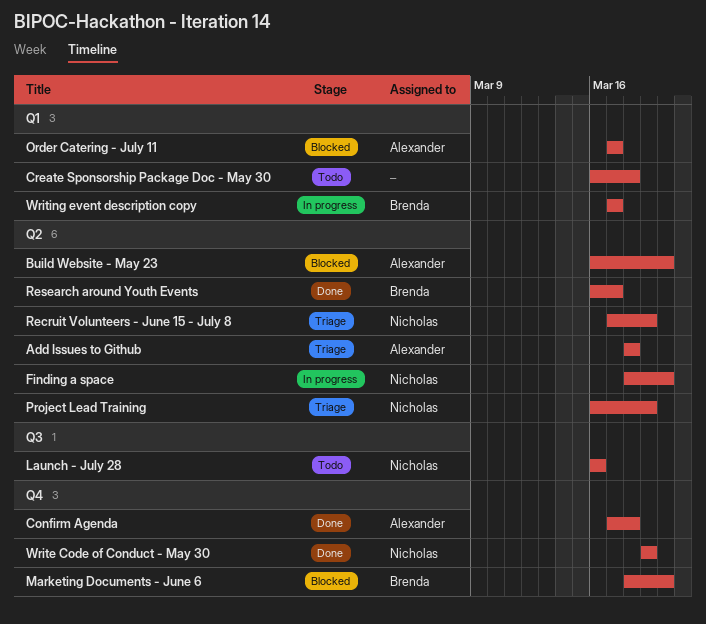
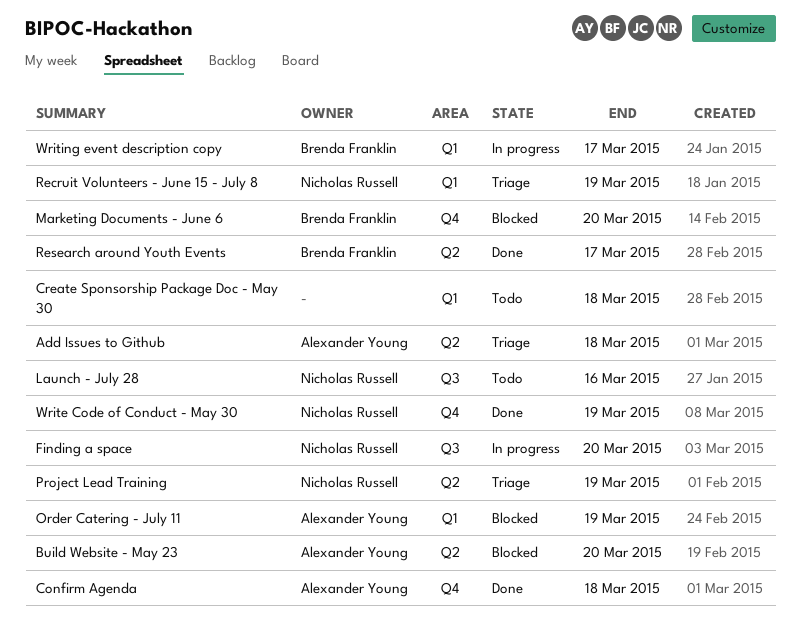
Finding a space, label: Q2 -> Q3
Order Catering - July 11, due: Mar 17 -> Mar 19
Recruit Volunteers - June 15 - July 8, label: Q2 -> Q1

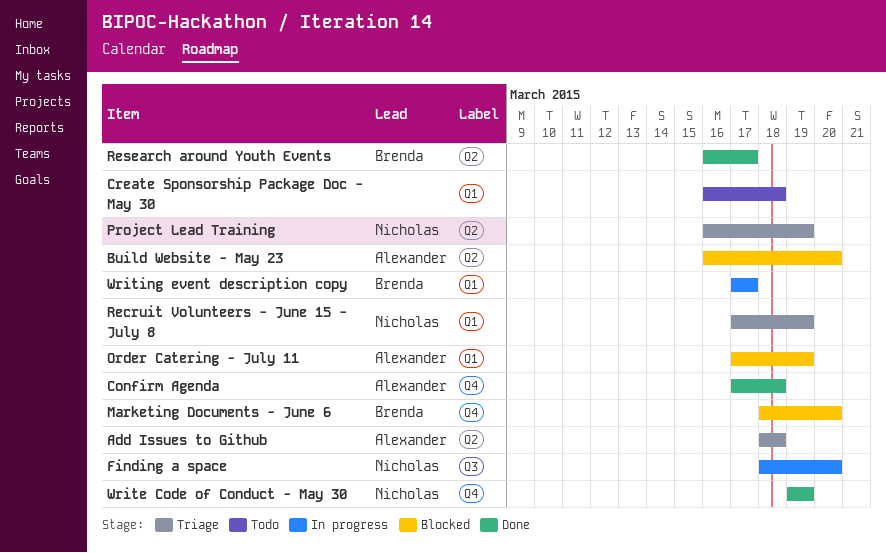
Launch - July 28: present -> none

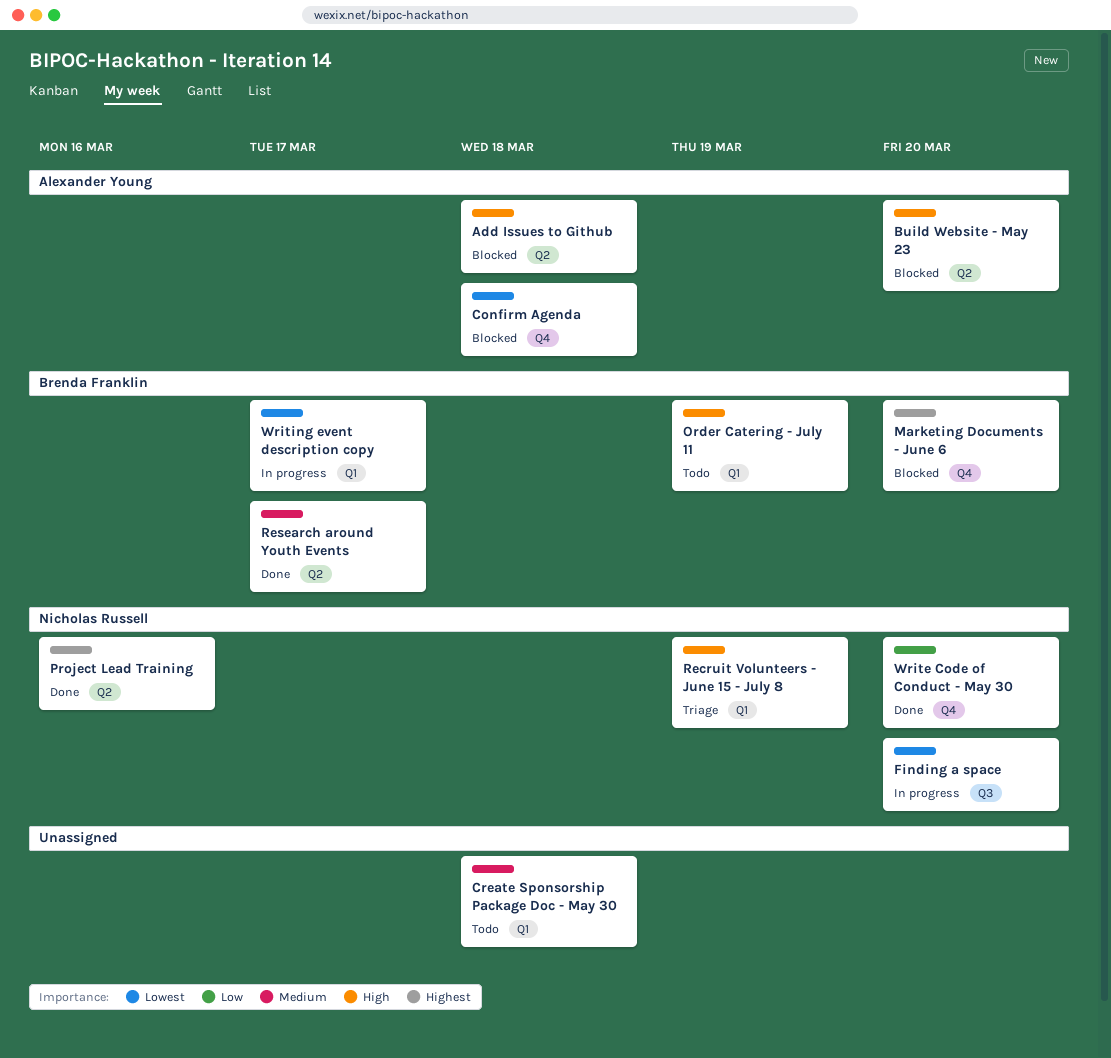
Add Issues to Github, status: Triage -> Blocked
Confirm Agenda, status: Done -> Blocked
Order Catering - July 11, status: Blocked -> Todo
Order Catering - July 11, owner: Alexander Young -> Brenda Franklin
Project Lead Training, status: Triage -> Done
Project Lead Training, due: Mar 19 -> Mar 16
Write Code of Conduct - May 30, due: Mar 19 -> Mar 20

